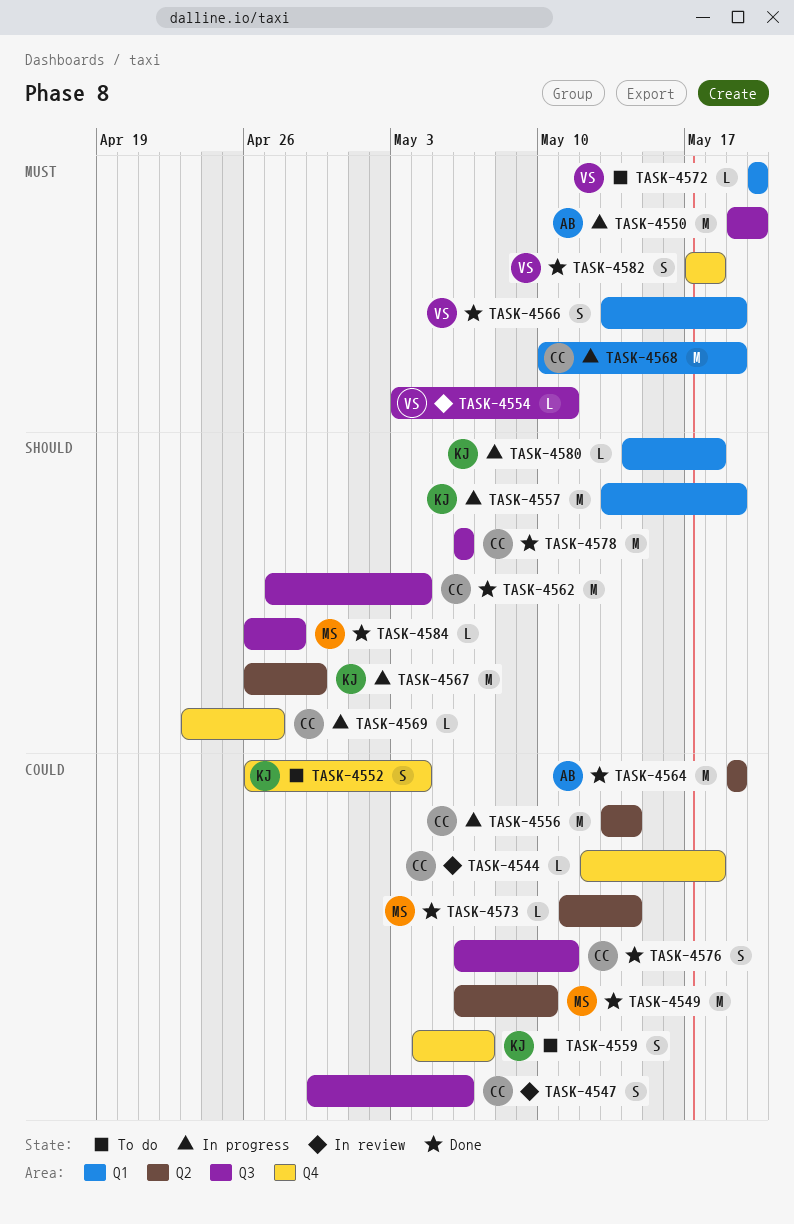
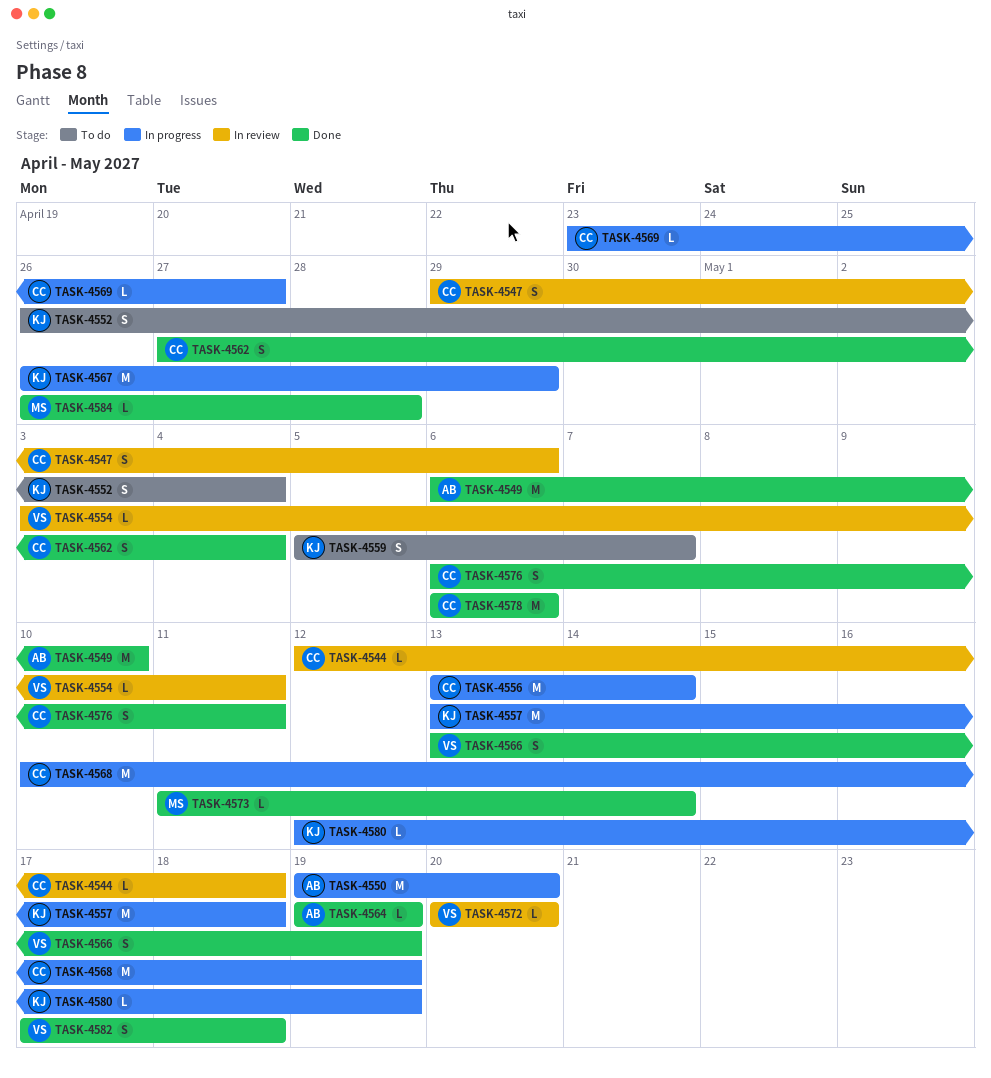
TASK-4549, owner: MS -> AB
TASK-4557, due: May 19 -> May 18
TASK-4559, start: May 4 -> May 5
TASK-4562, estimate: M -> S
TASK-4564, estimate: M -> L
TASK-4572, status: To do -> In review
TASK-4580, start: May 14 -> May 12
TASK-4580, due: May 18 -> May 19

